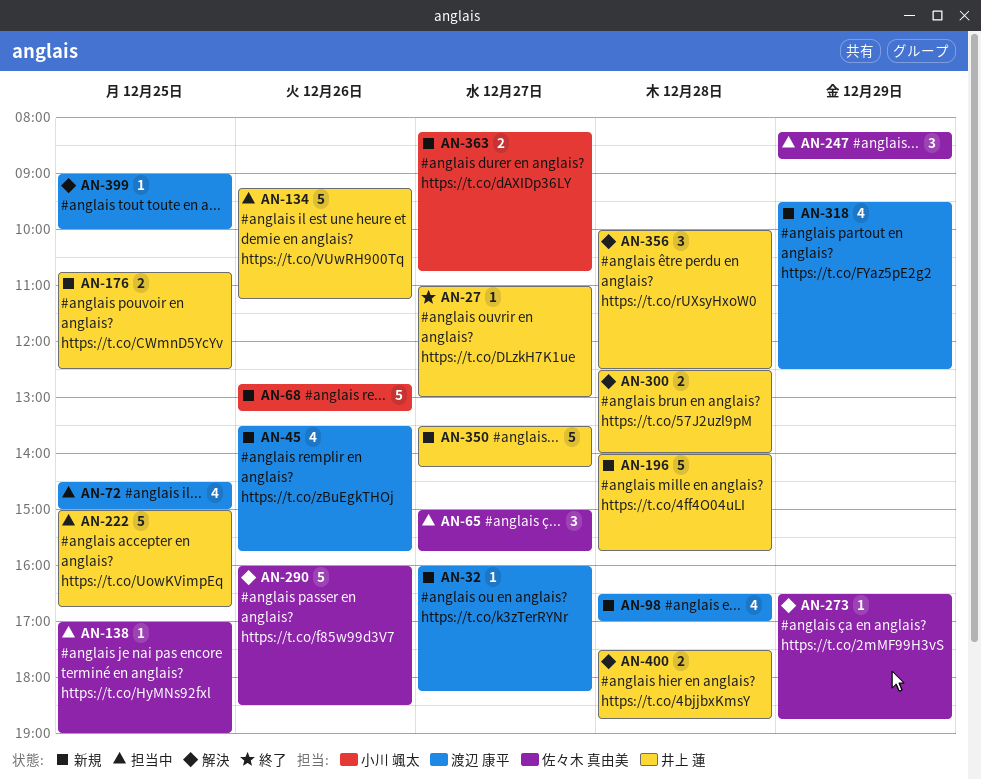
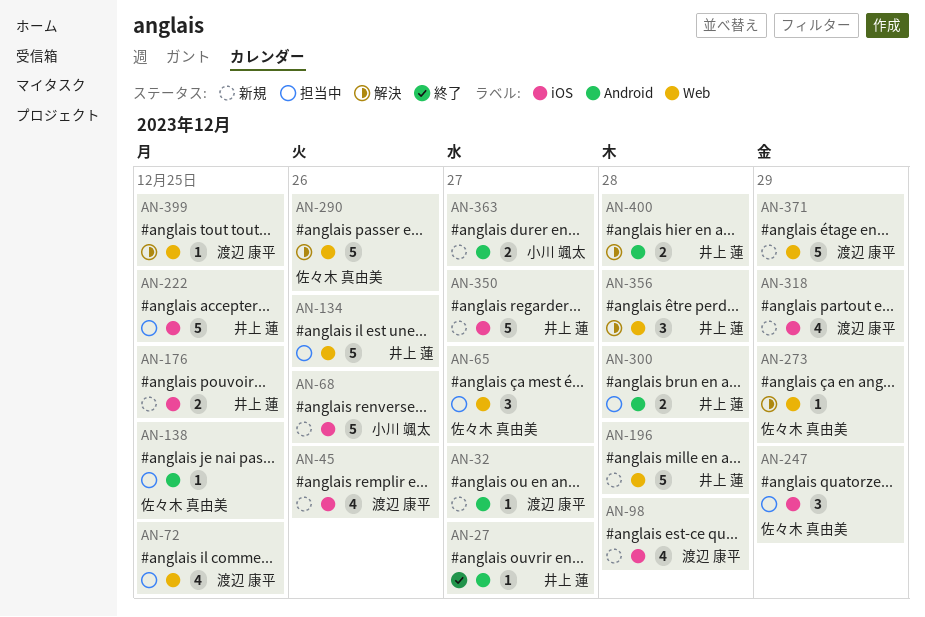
AN-300, status: 解決 -> 担当中
AN-371: none -> present

